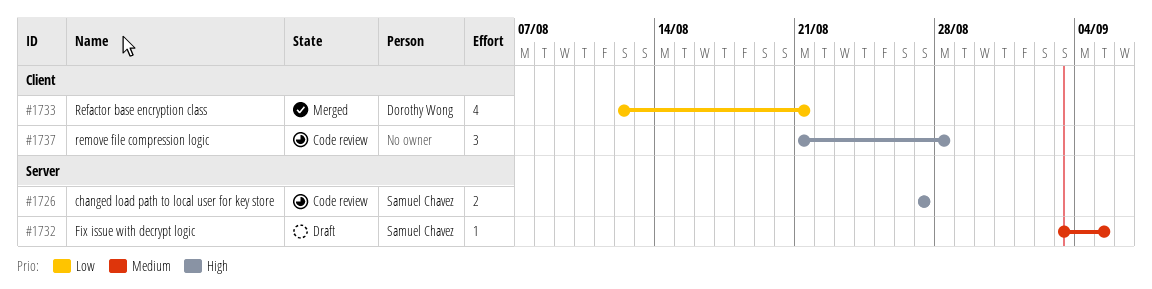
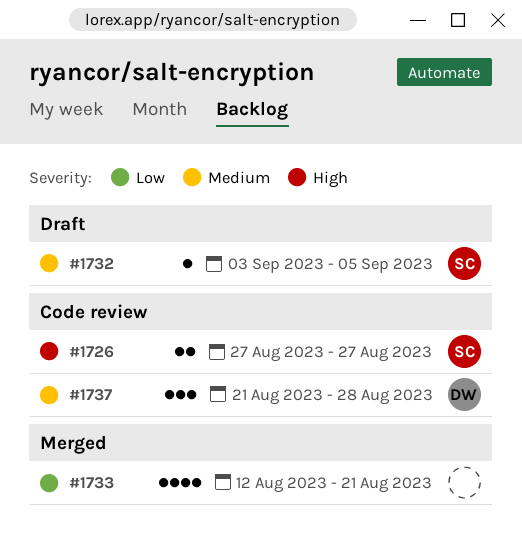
#1733, owner: Dorothy Wong -> none
#1737, owner: none -> Dorothy Wong
#1737, priority: High -> Medium

